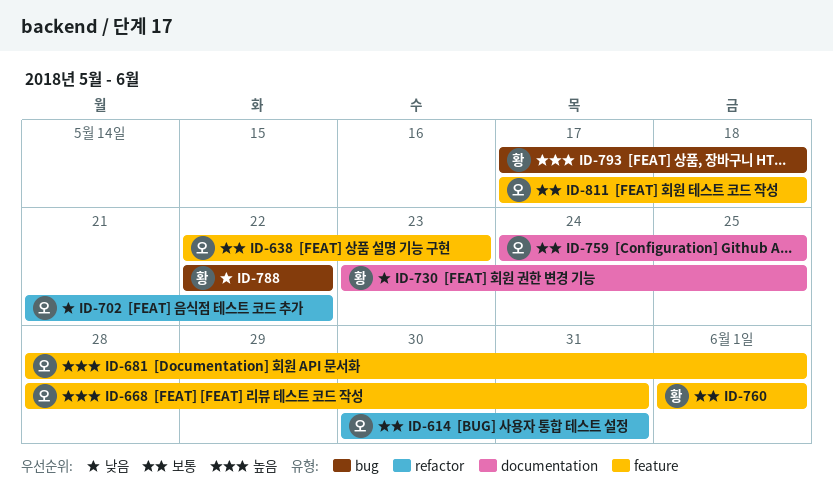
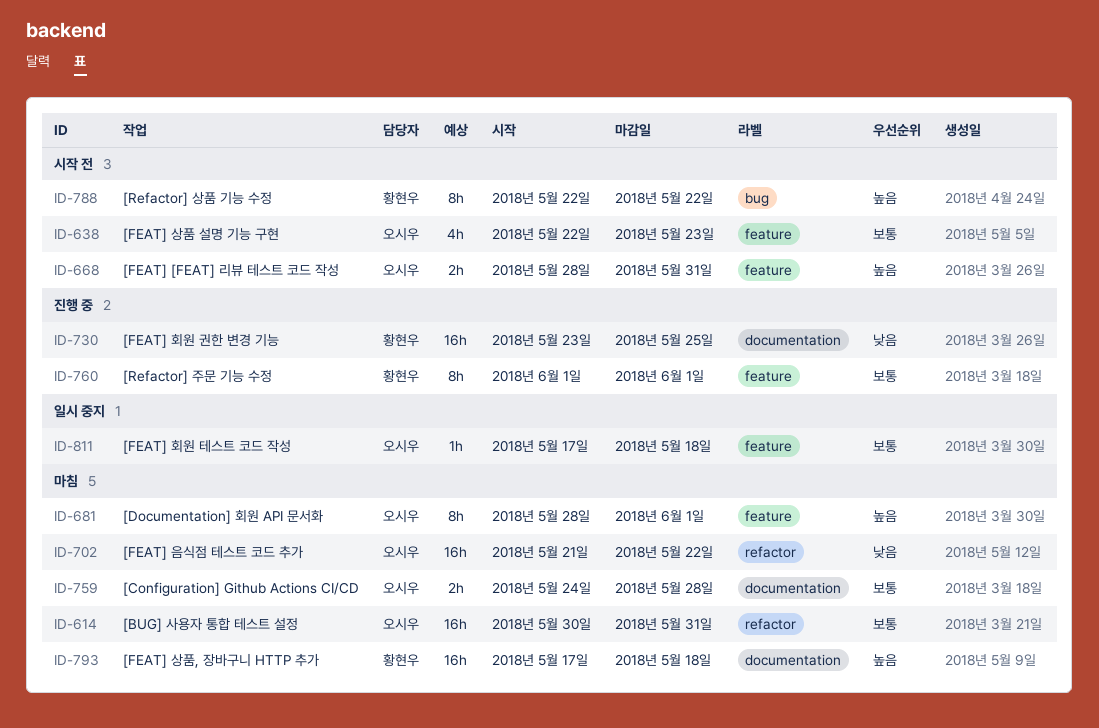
ID-759, due: May 25 -> May 28
ID-788, priority: 낮음 -> 높음
ID-793, label: bug -> documentation

